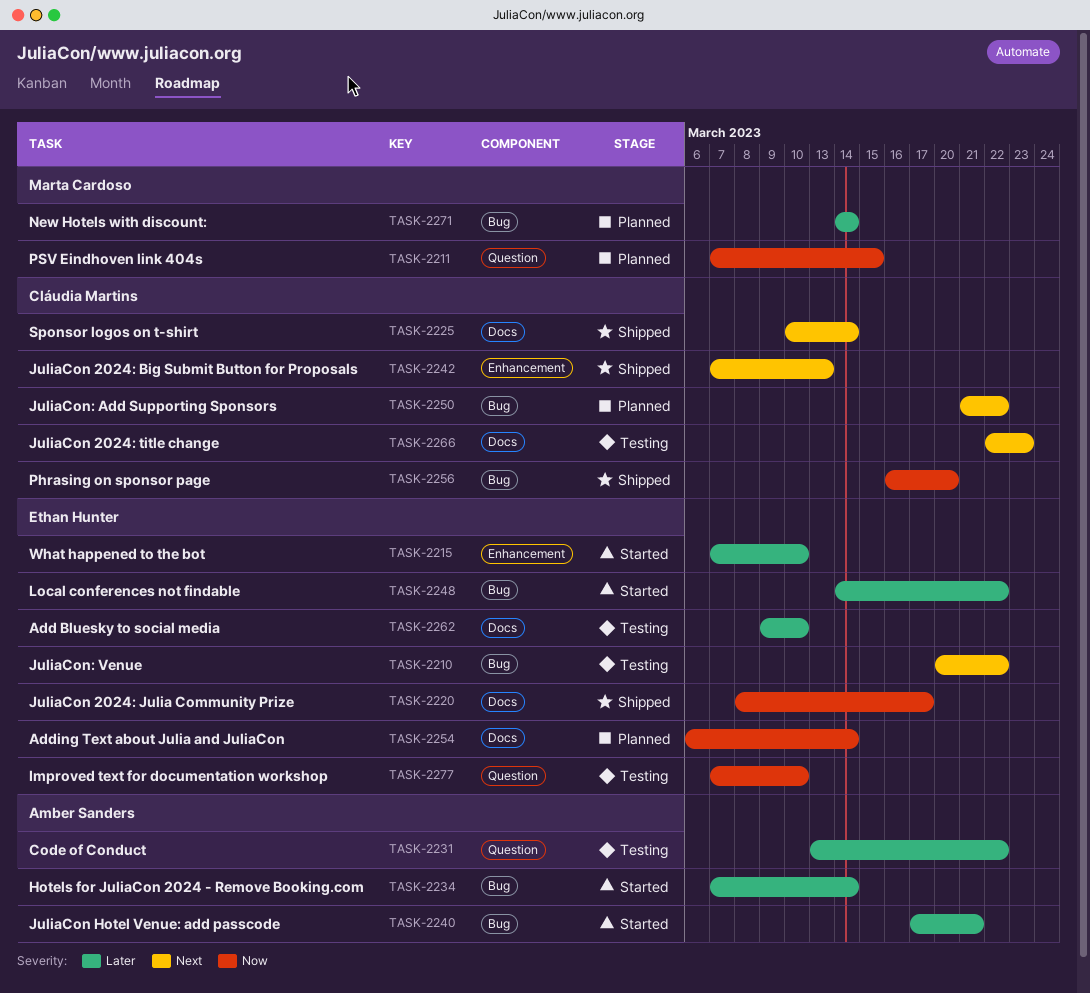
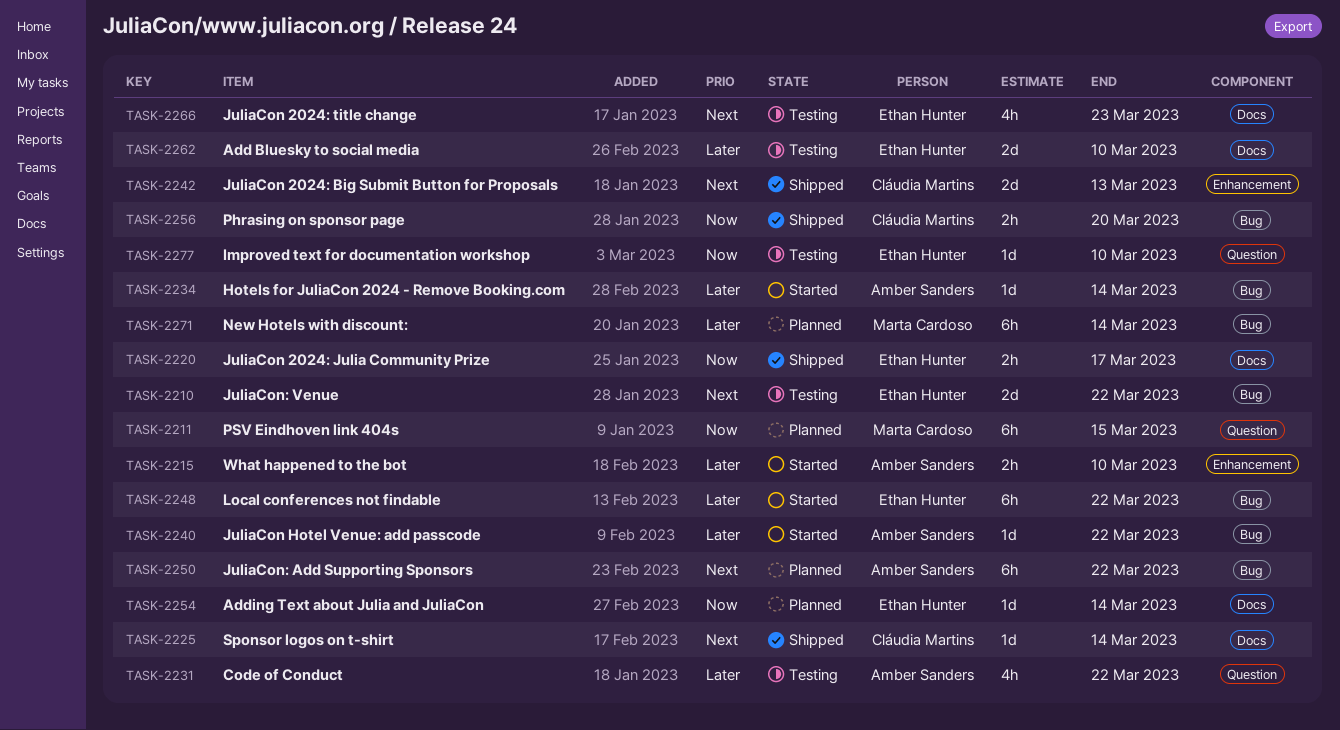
TASK-2215, owner: Ethan Hunter -> Amber Sanders
TASK-2240, due: Mar 21 -> Mar 22
TASK-2250, owner: Cláudia Martins -> Amber Sanders
TASK-2266, owner: Cláudia Martins -> Ethan Hunter

